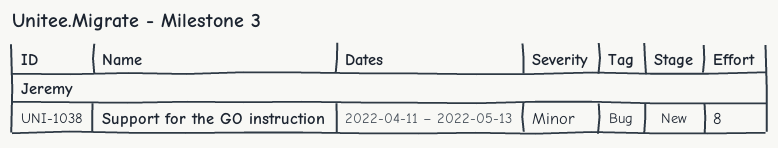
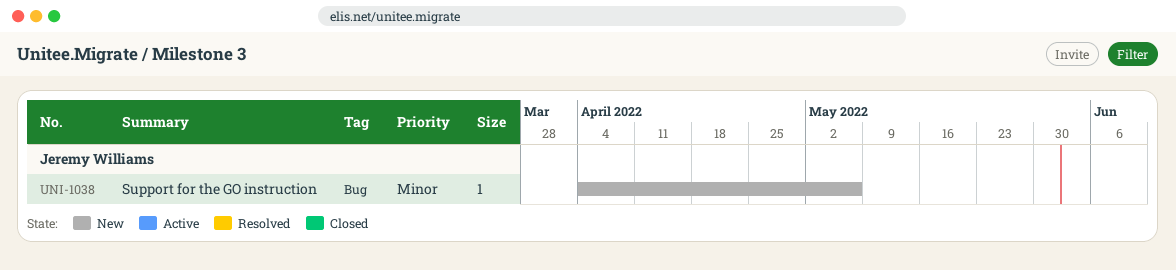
UNI-1038, estimate: 8 -> 1
UNI-1038, start: Apr 11 -> Apr 4
UNI-1038, due: May 13 -> May 6

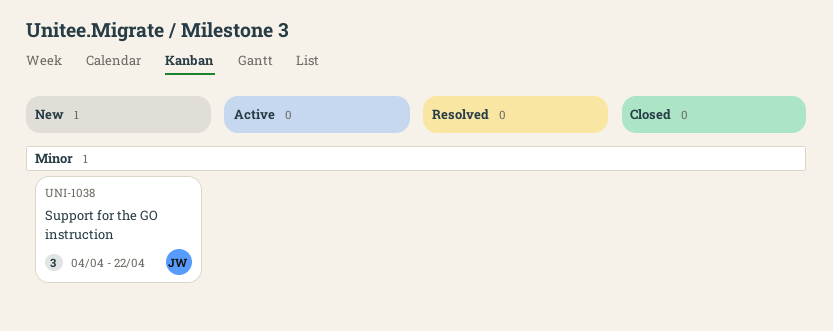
UNI-1038, estimate: 1 -> 3
UNI-1038, due: May 6 -> Apr 22

